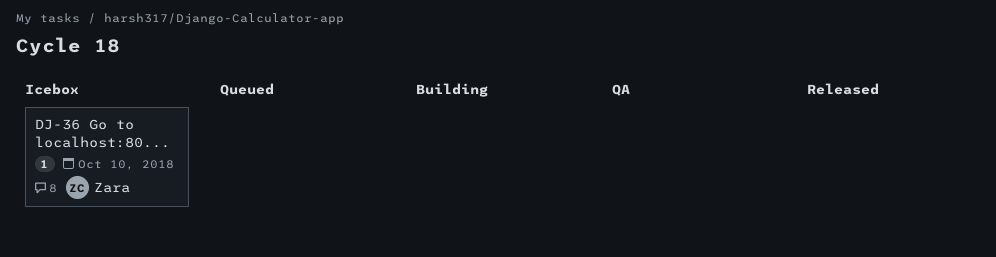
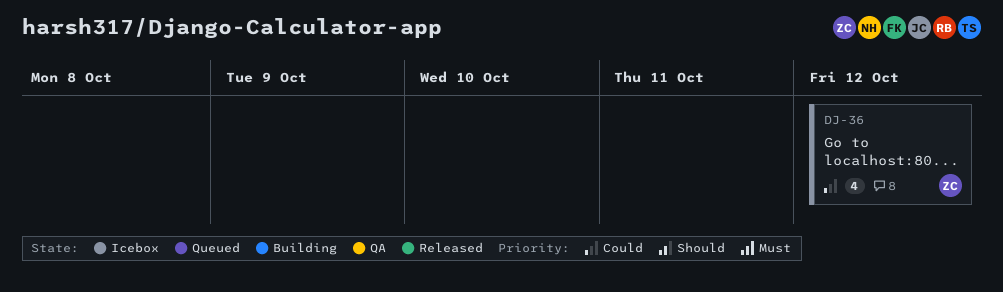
DJ-36, estimate: 1 -> 4
DJ-36, due: Oct 10 -> Oct 12

